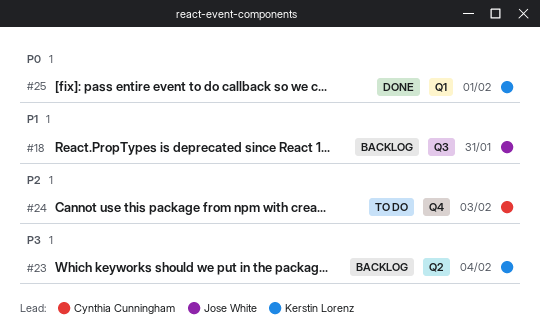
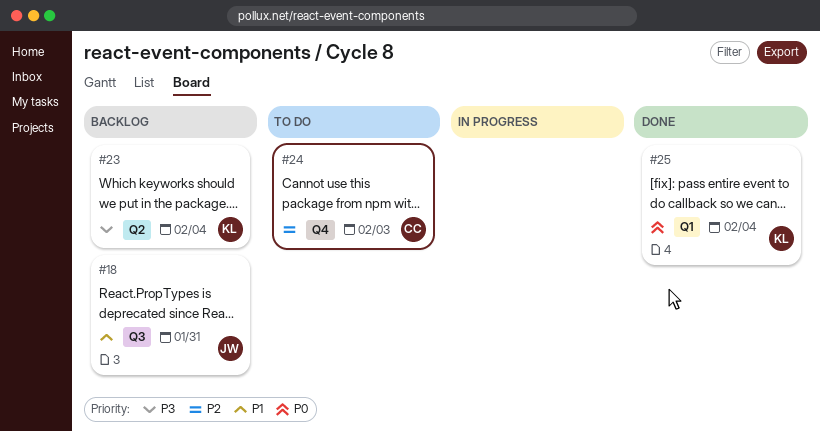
#25, due: Feb 1 -> Feb 4

